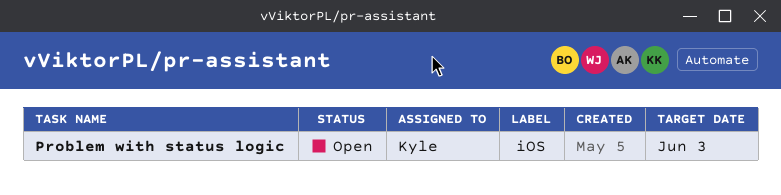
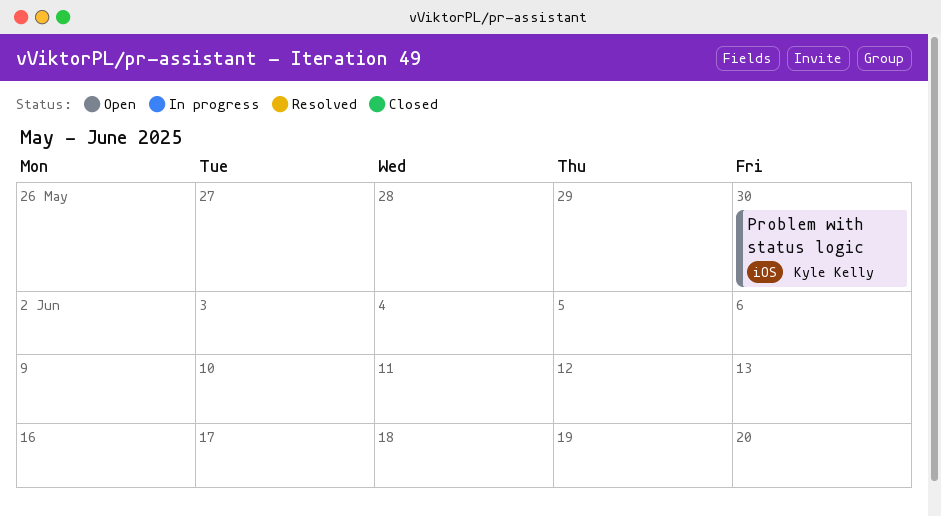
Problem with status logic, due: Jun 3 -> May 30

